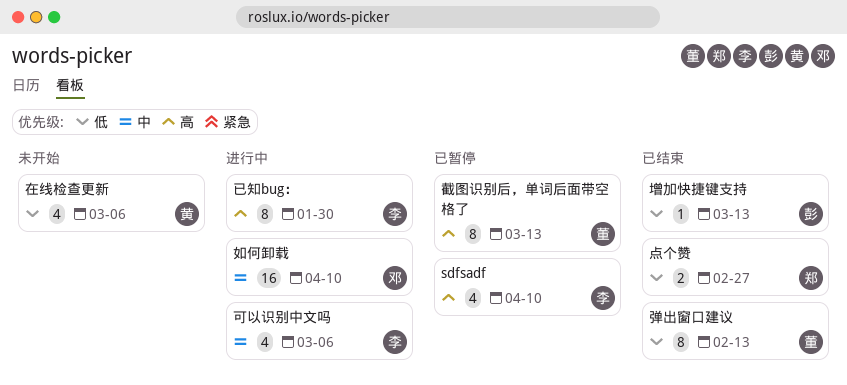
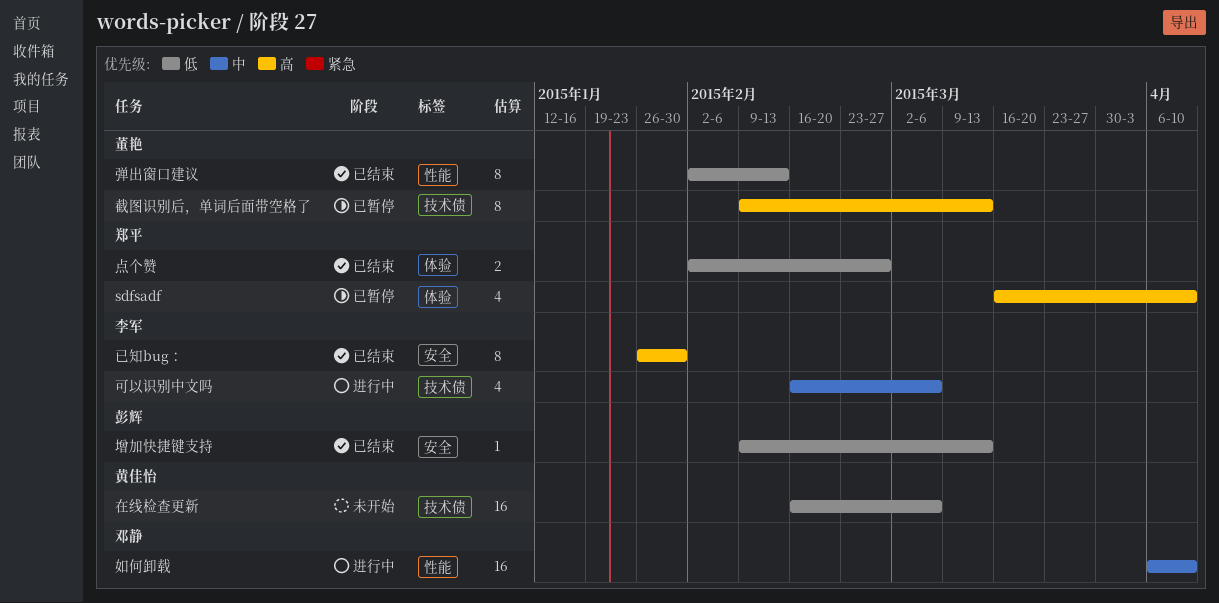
sdfsadf, owner: 李军 -> 郑平
在线检查更新, estimate: 4 -> 16
已知bug：, status: 进行中 -> 已结束

